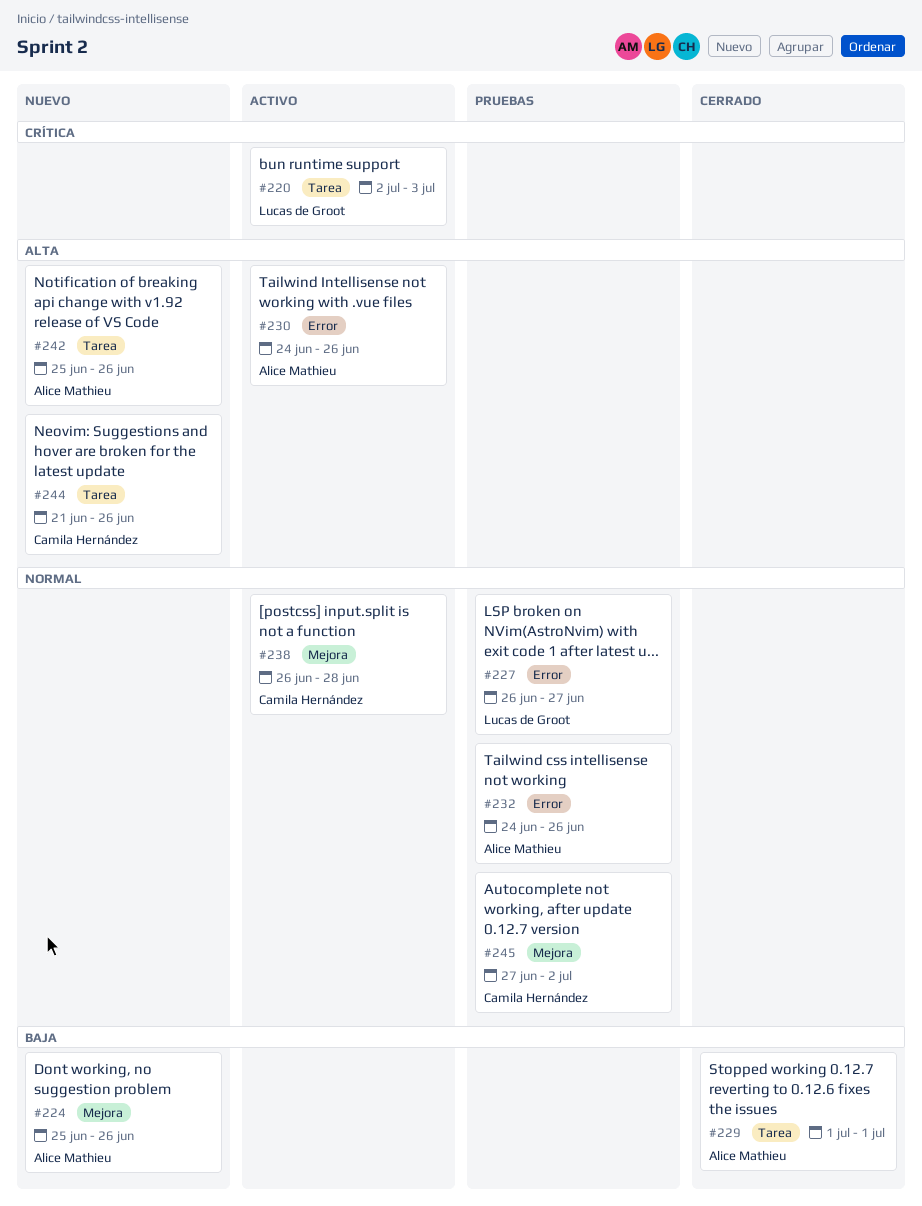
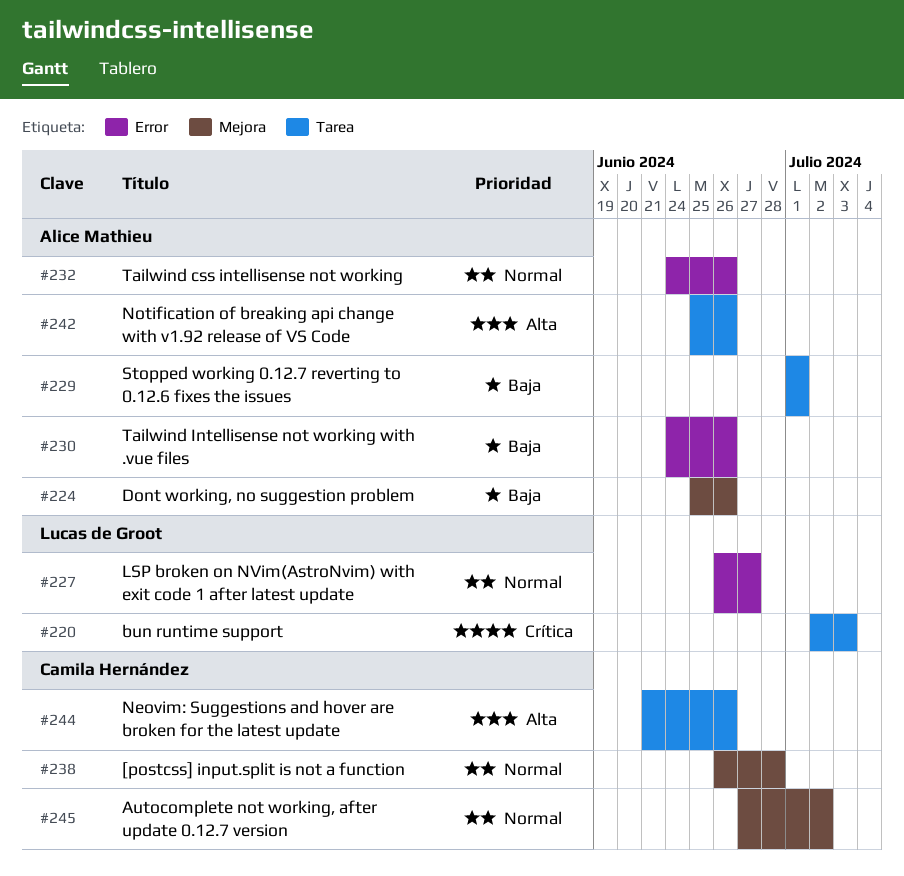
#230, priority: Alta -> Baja

